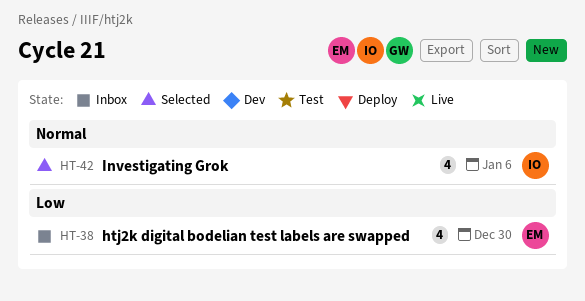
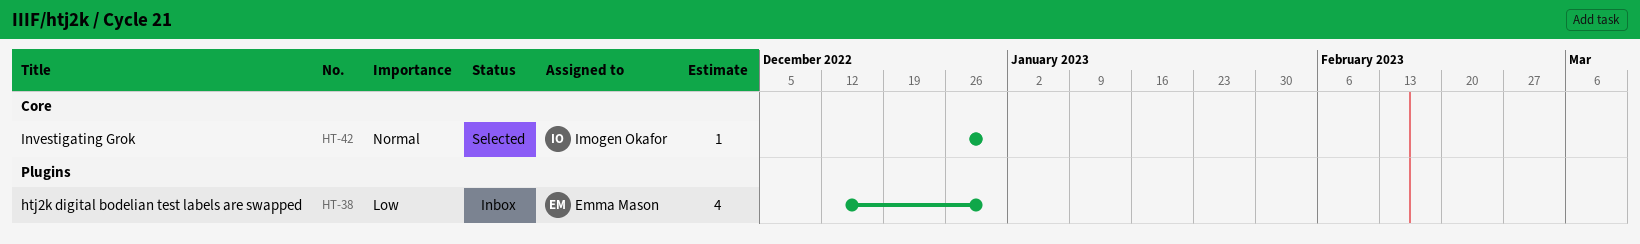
HT-42, estimate: 4 -> 1
HT-42, due: Jan 6 -> Dec 30

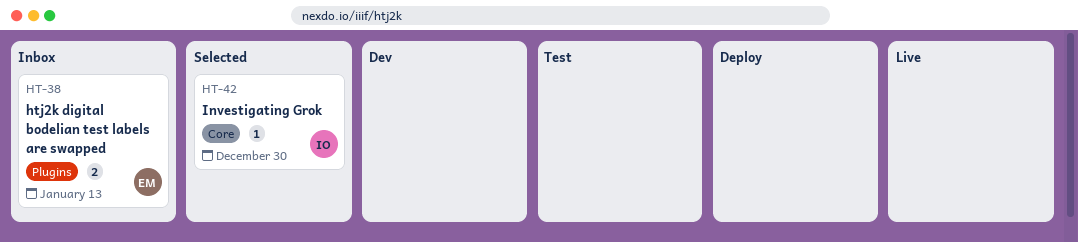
HT-38, estimate: 4 -> 2
HT-38, due: Dec 30 -> Jan 13

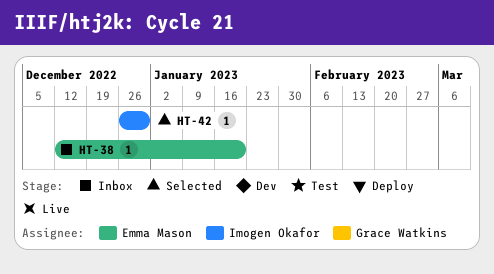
HT-38, estimate: 2 -> 1
HT-38, due: Jan 13 -> Jan 20

